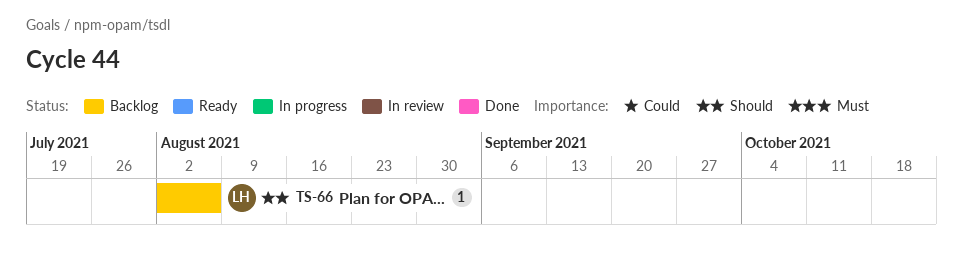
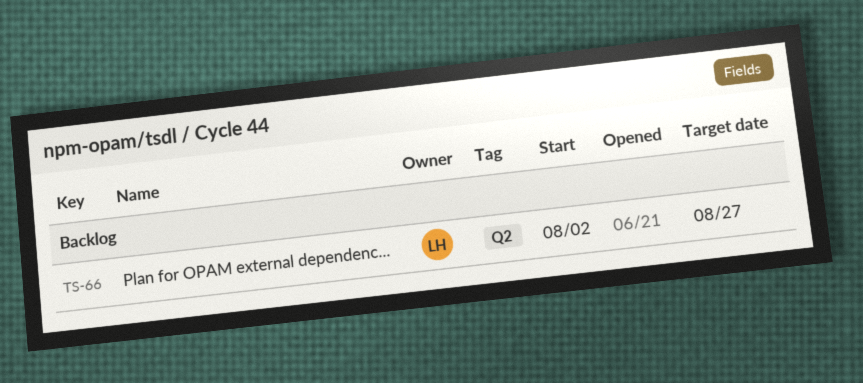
TS-66, due: Aug 6 -> Aug 27

